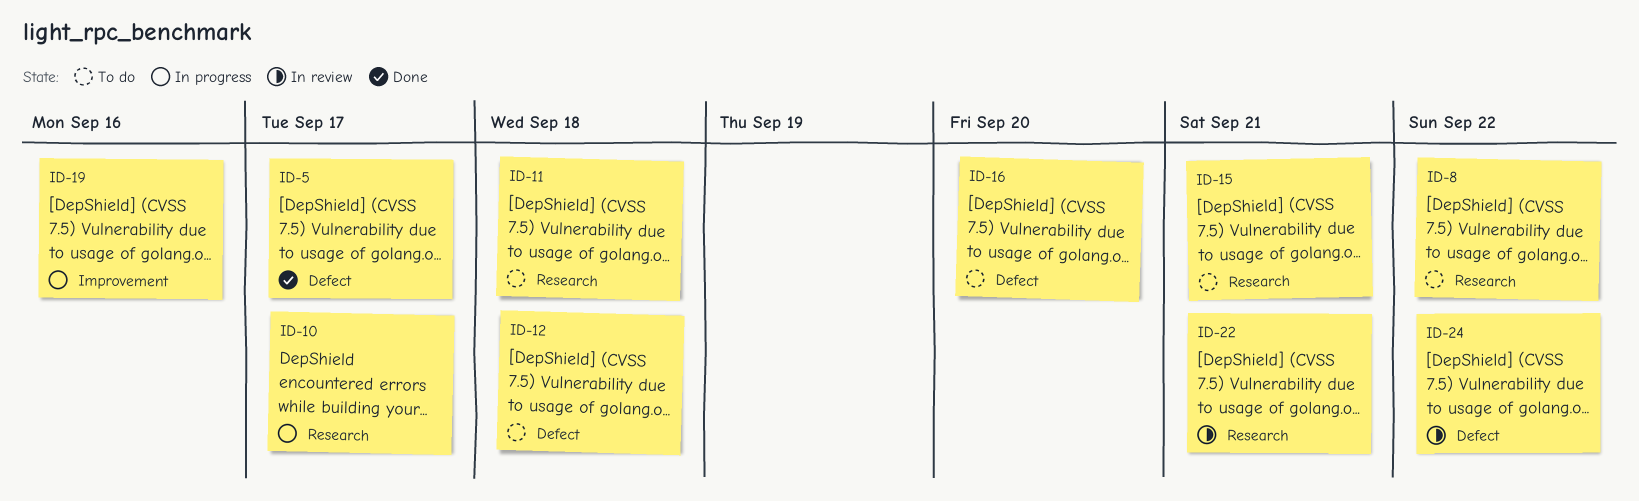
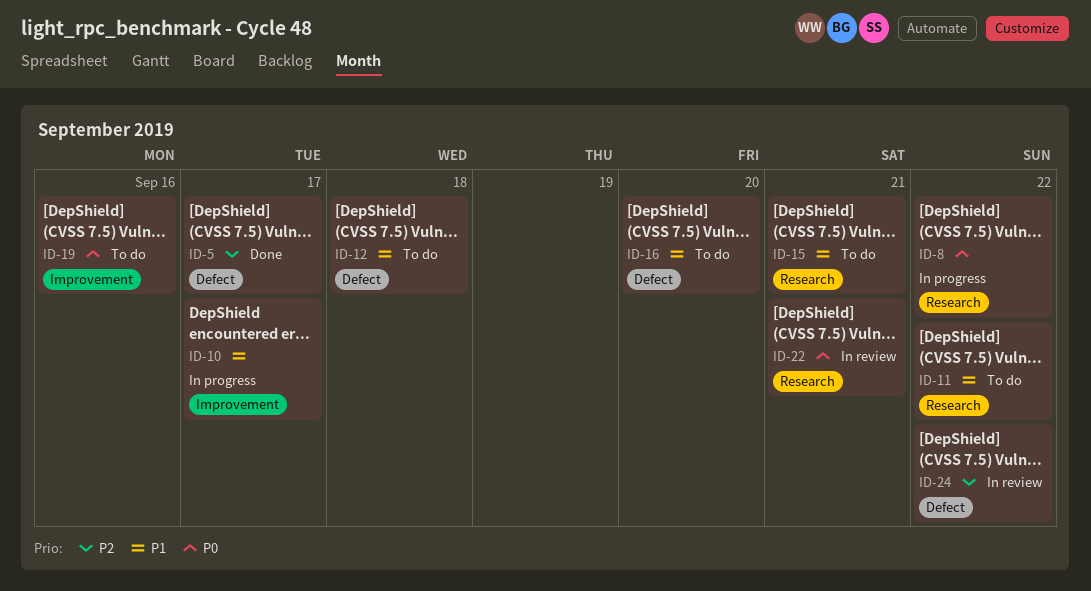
ID-8, status: To do -> In progress
ID-10, label: Research -> Improvement
ID-11, due: Sep 18 -> Sep 22
ID-19, status: In progress -> To do

